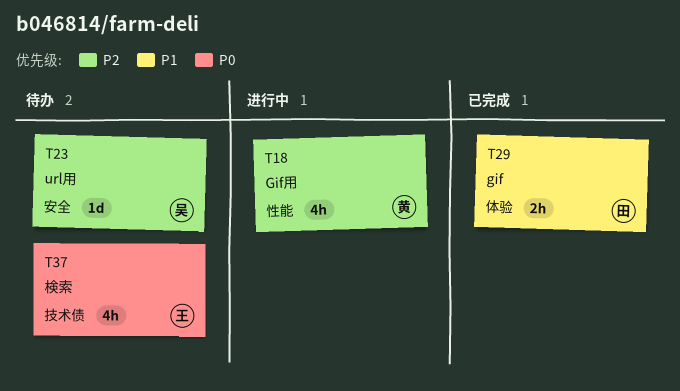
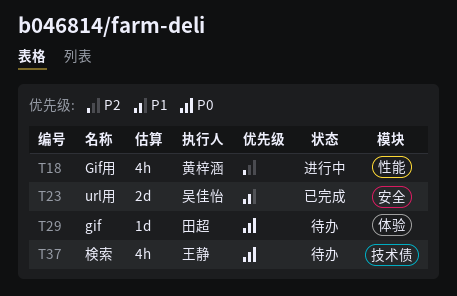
T23, status: 待办 -> 已完成
T23, priority: P2 -> P1
T23, estimate: 1d -> 2d
T29, status: 已完成 -> 待办
T29, priority: P1 -> P0
T29, estimate: 2h -> 1d

